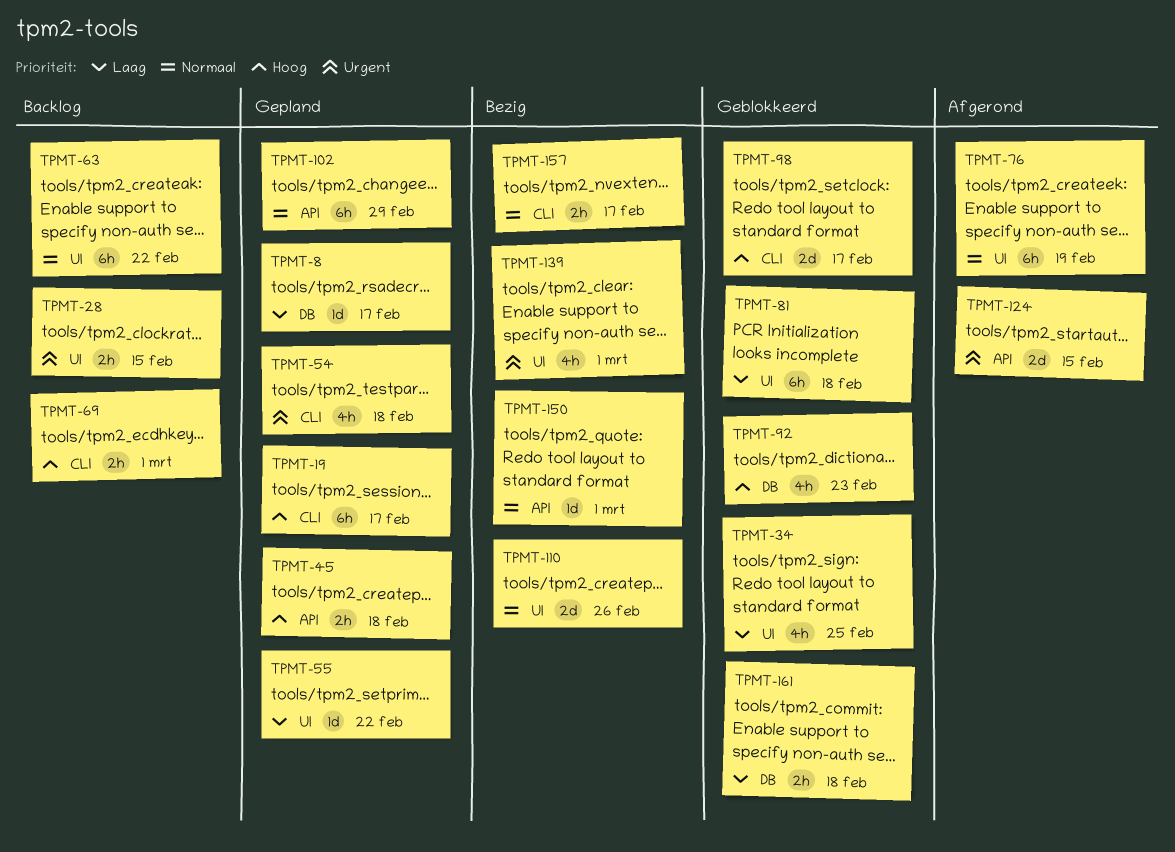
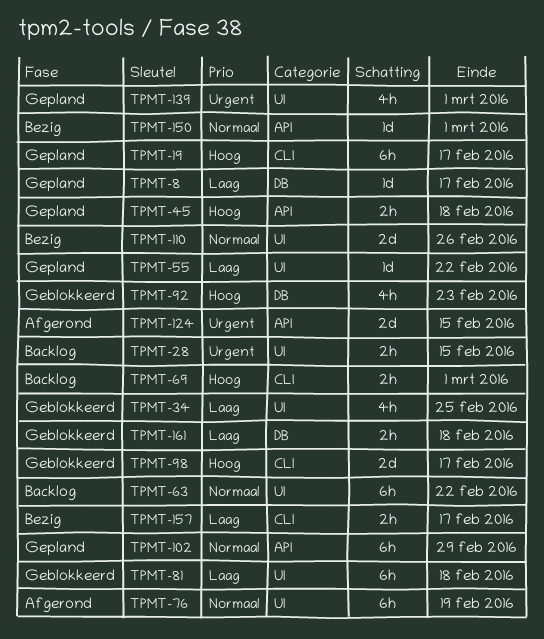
TPMT-54: present -> none
TPMT-139, status: Bezig -> Gepland
TPMT-157, priority: Normaal -> Laag

